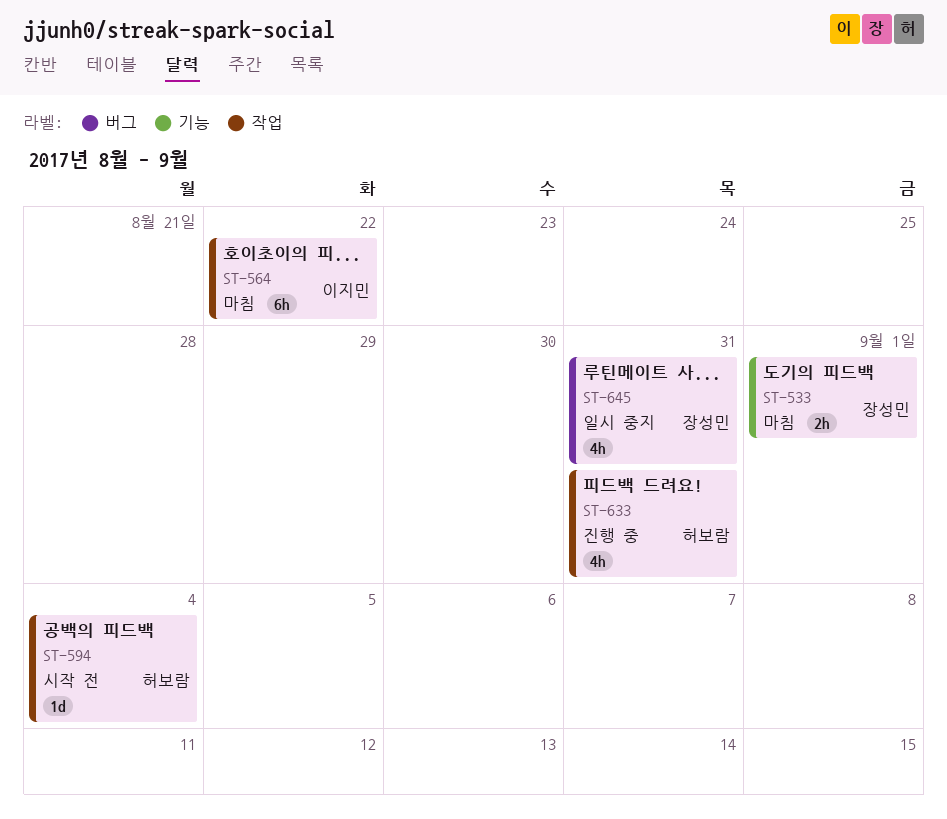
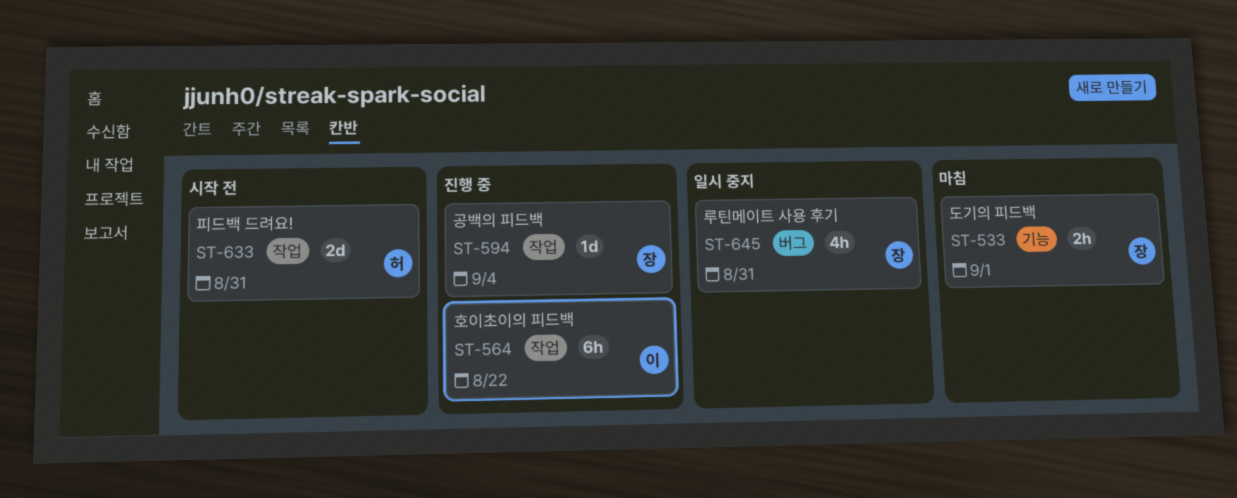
ST-564, status: 마침 -> 진행 중
ST-594, status: 시작 전 -> 진행 중
ST-594, owner: 허보람 -> 장성민
ST-633, status: 진행 중 -> 시작 전
ST-633, estimate: 4h -> 2d

